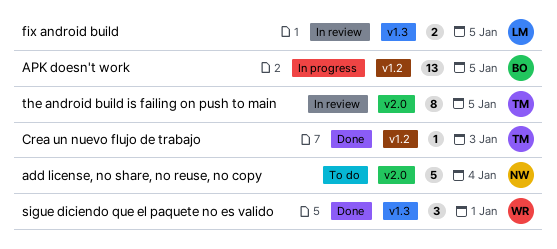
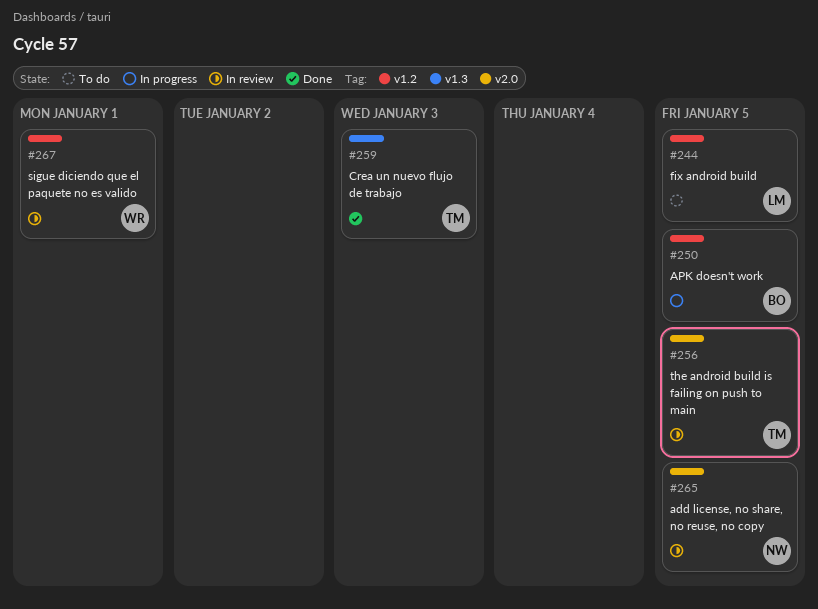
add license, no share, no reuse, no copy, status: To do -> In review
add license, no share, no reuse, no copy, due: Jan 4 -> Jan 5
Crea un nuevo flujo de trabajo, label: v1.2 -> v1.3
fix android build, status: In review -> To do
fix android build, label: v1.3 -> v1.2
sigue diciendo que el paquete no es valido, status: Done -> In review
sigue diciendo que el paquete no es valido, label: v1.3 -> v1.2

